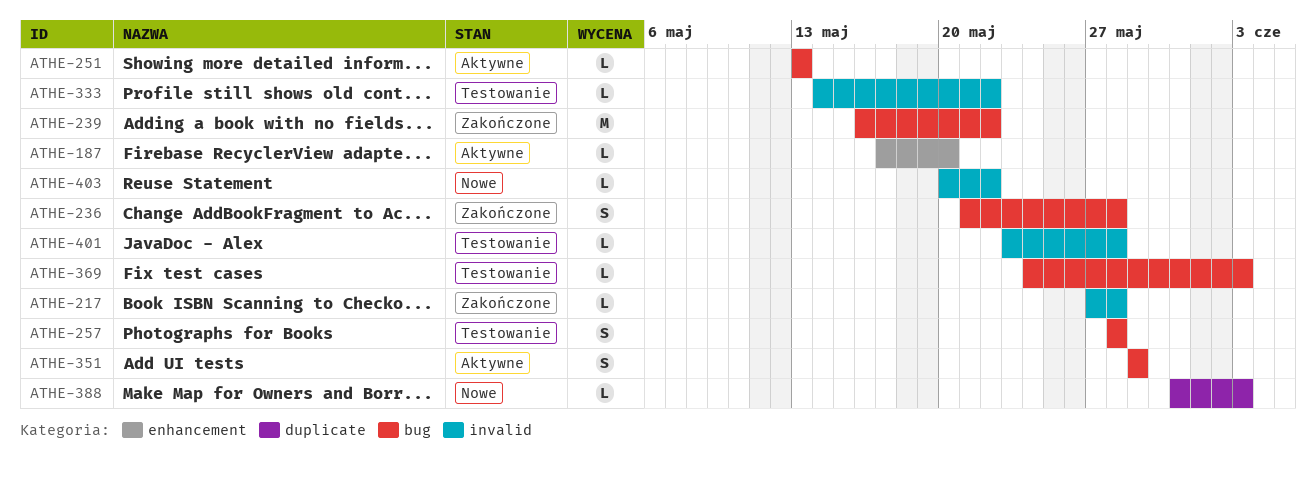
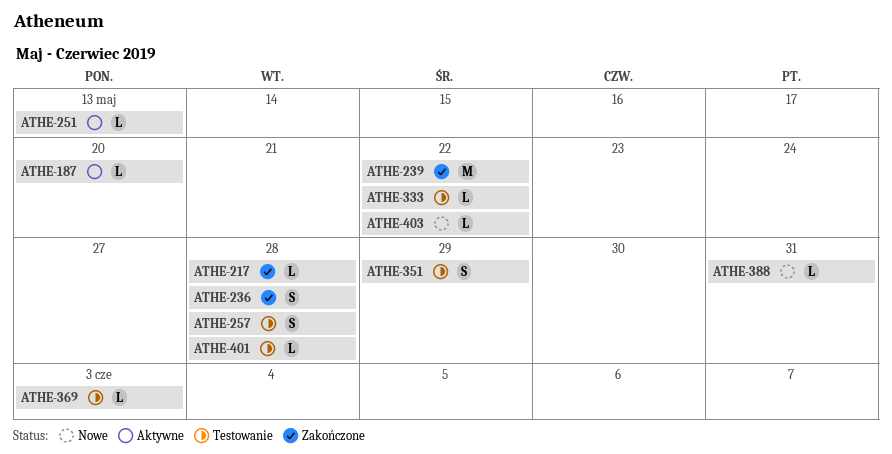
ATHE-351, status: Aktywne -> Testowanie
ATHE-388, due: Jun 3 -> May 31

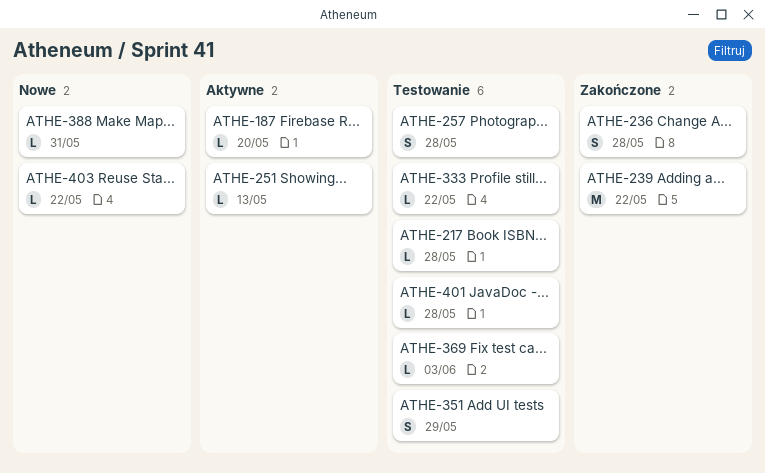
ATHE-217, status: Zakończone -> Testowanie

